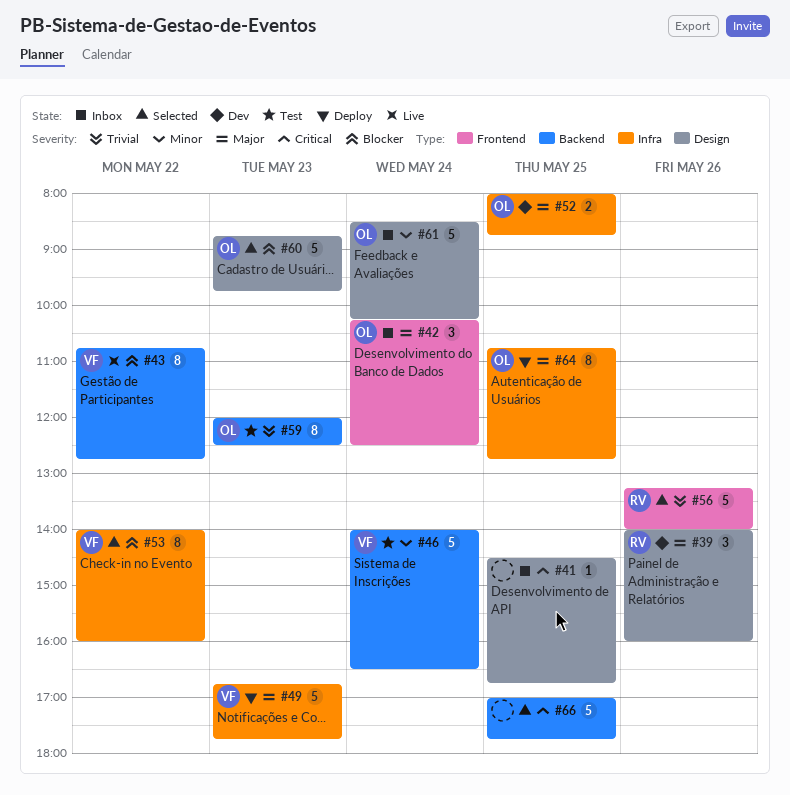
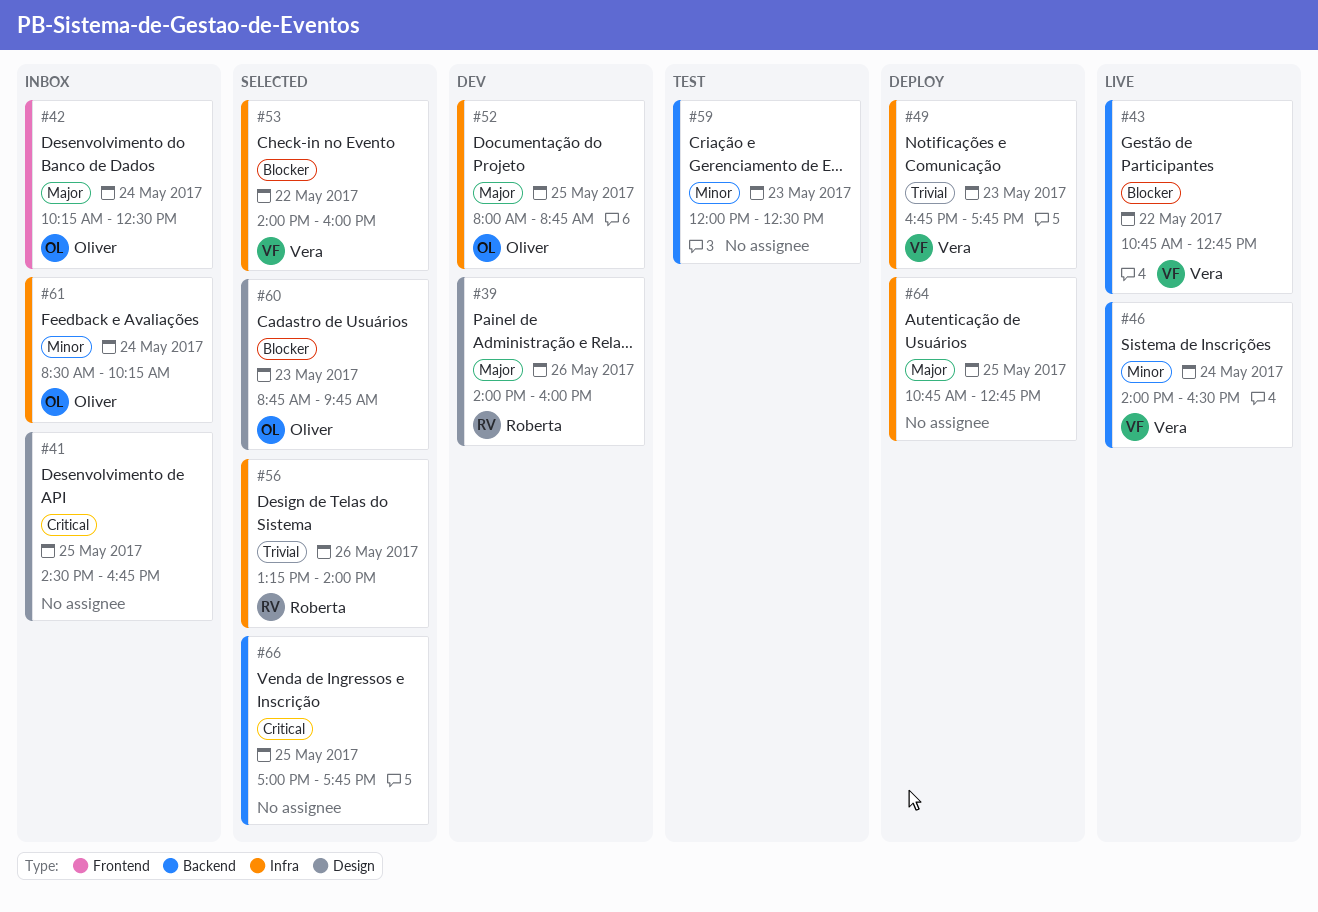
#46, status: Test -> Live
#49, priority: Major -> Trivial
#56, label: Frontend -> Infra
#59, owner: Oliver -> none
#59, priority: Trivial -> Minor
#61, label: Design -> Infra
#64, owner: Oliver -> none

